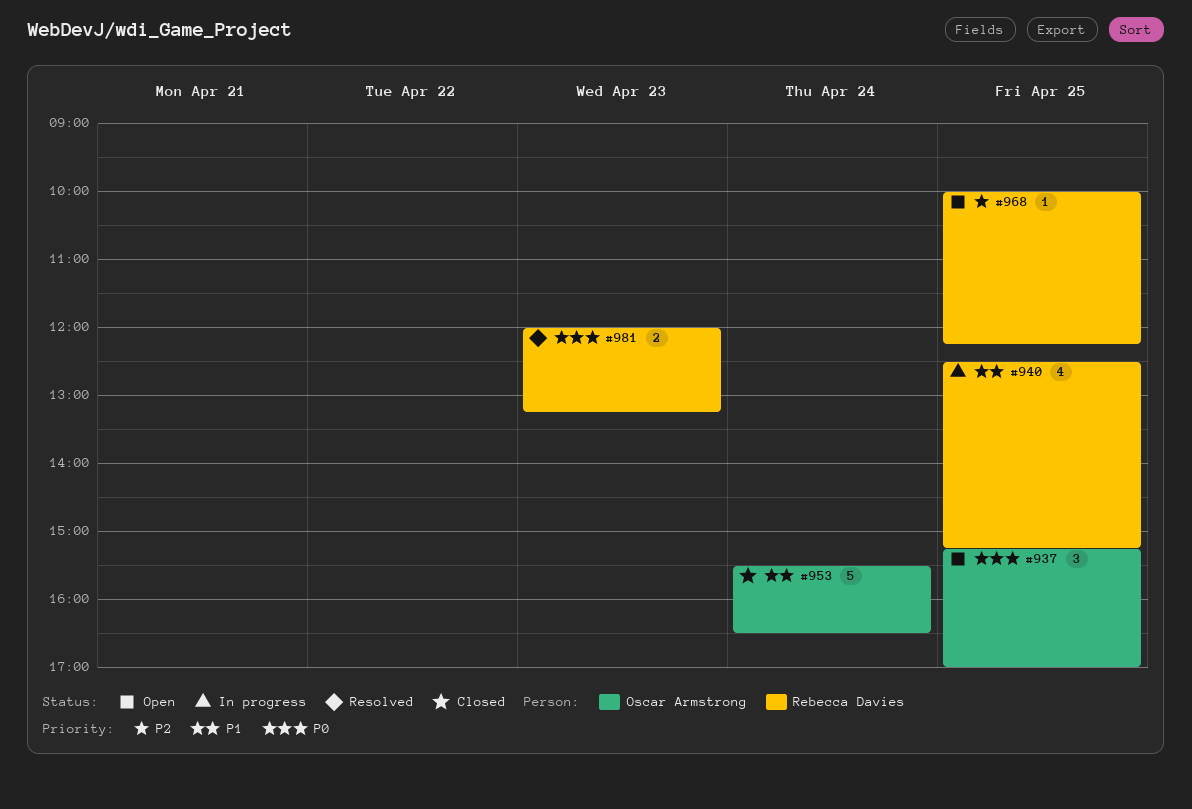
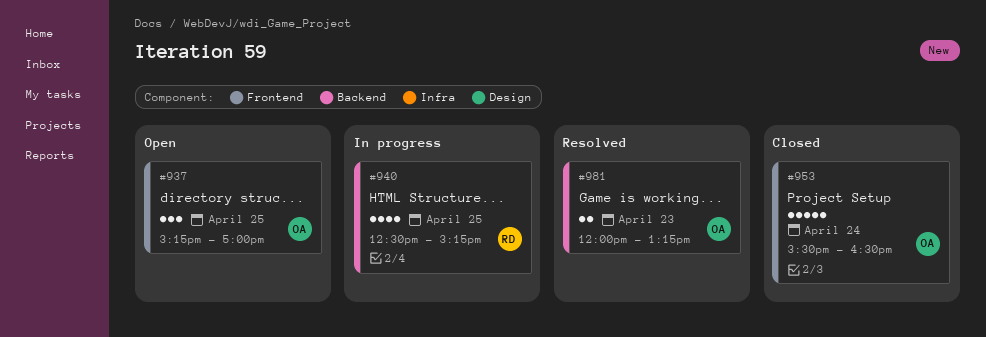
#968: present -> none
#981, owner: Rebecca Davies -> Oscar Armstrong

